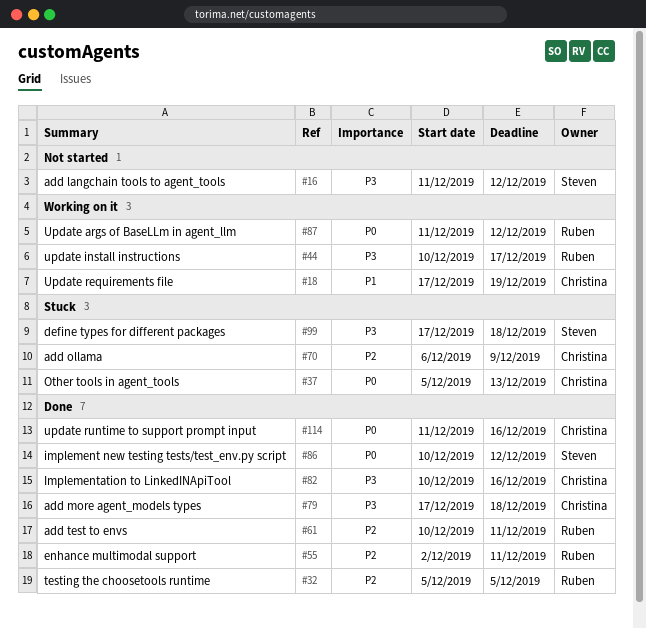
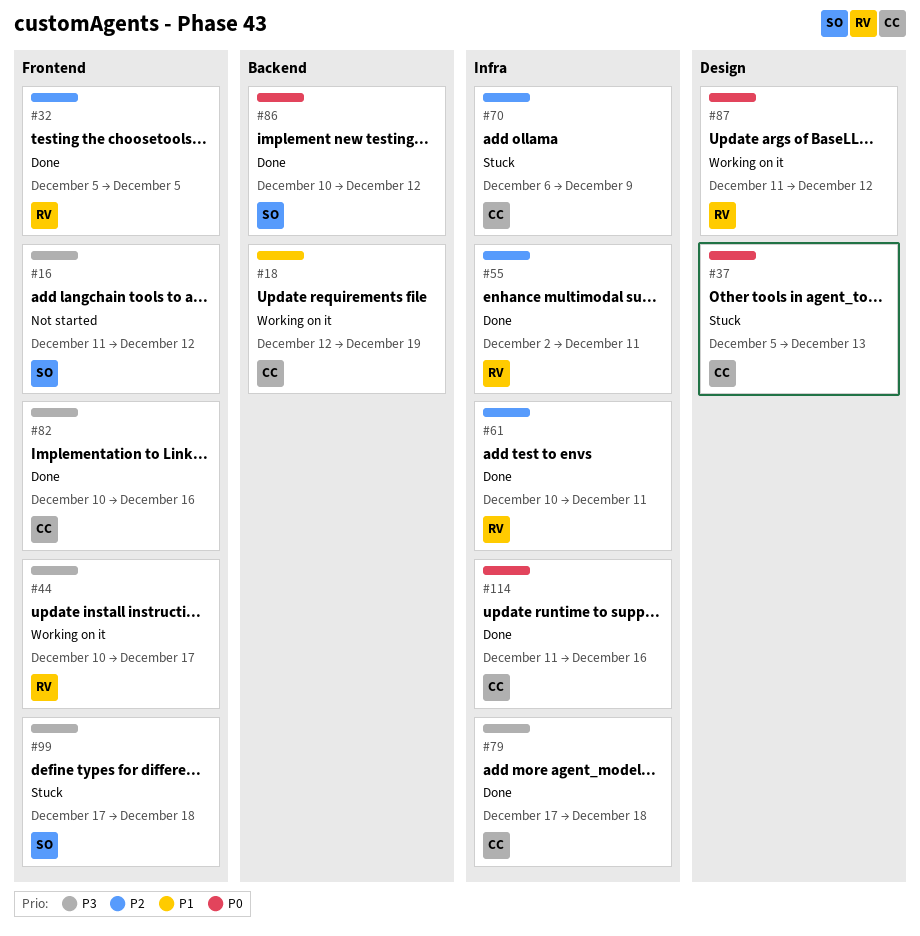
#18, start: Dec 17 -> Dec 12

